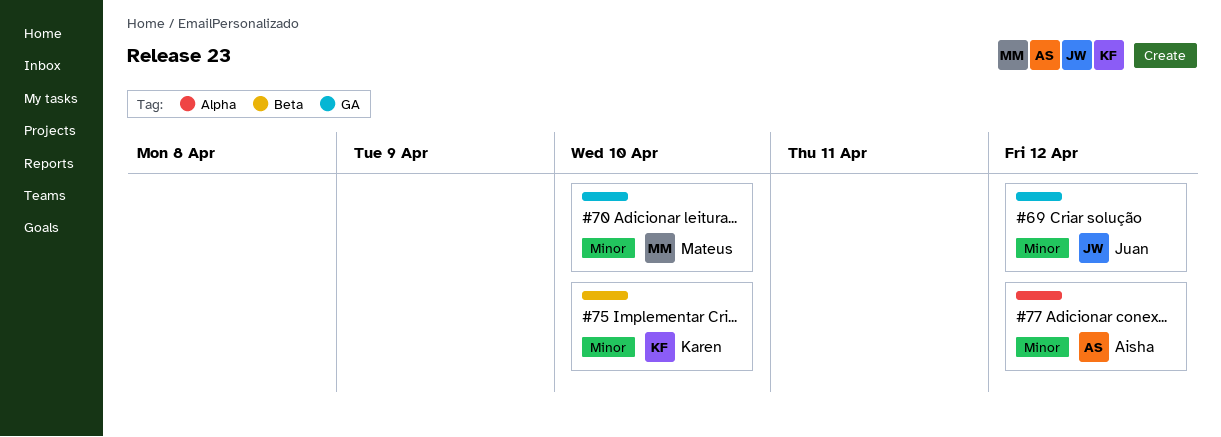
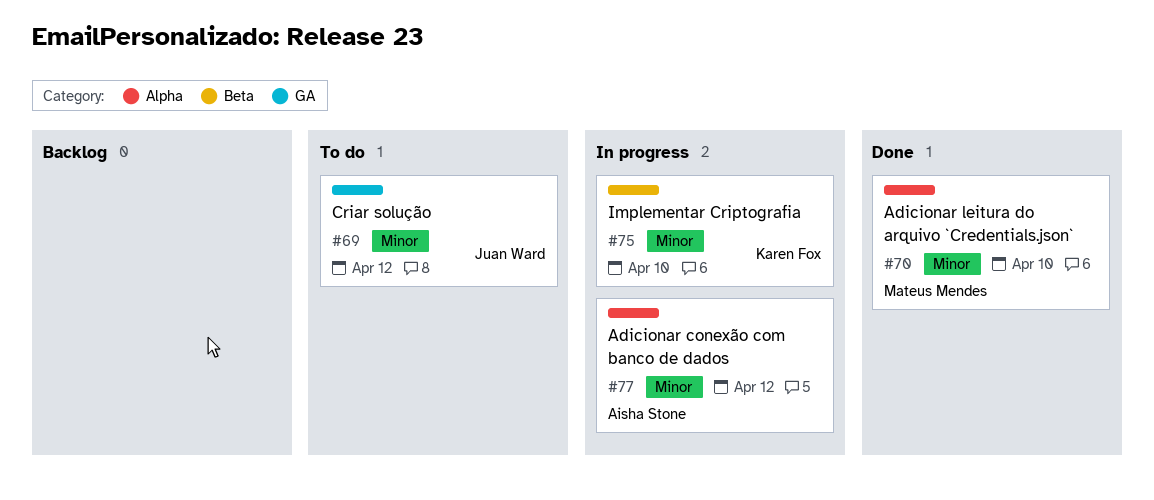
#70, label: GA -> Alpha

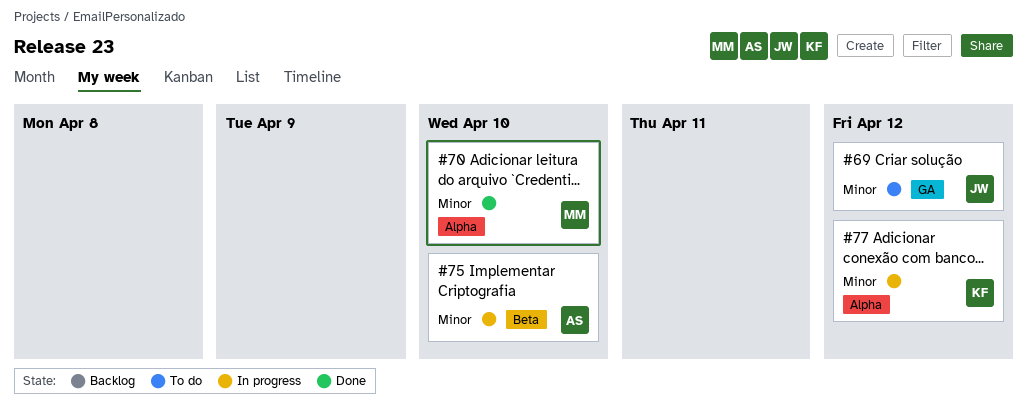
#75, owner: Karen Fox -> Aisha Stone
#77, owner: Aisha Stone -> Karen Fox

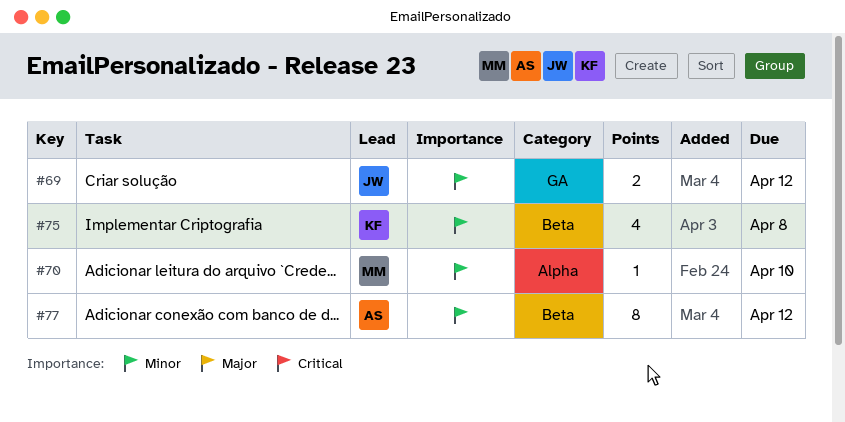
#75, owner: AS -> KF
#75, due: Apr 10 -> Apr 8
#77, owner: KF -> AS
#77, label: Alpha -> Beta

